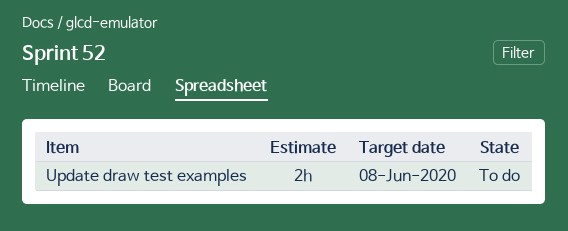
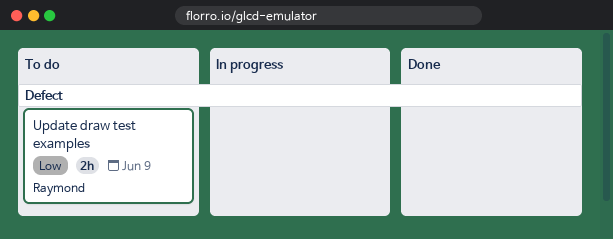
Update draw test examples, due: Jun 8 -> Jun 9

